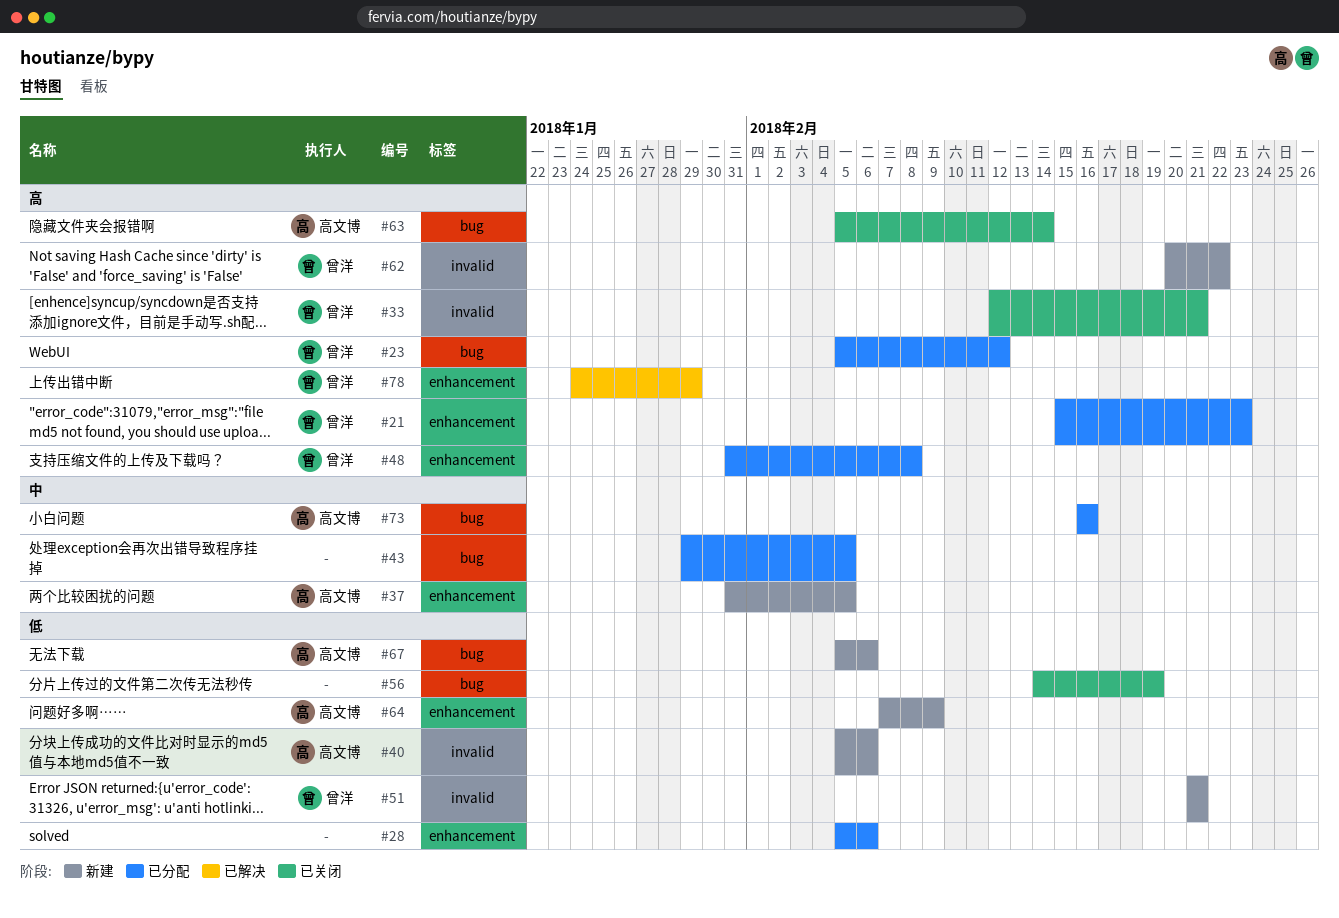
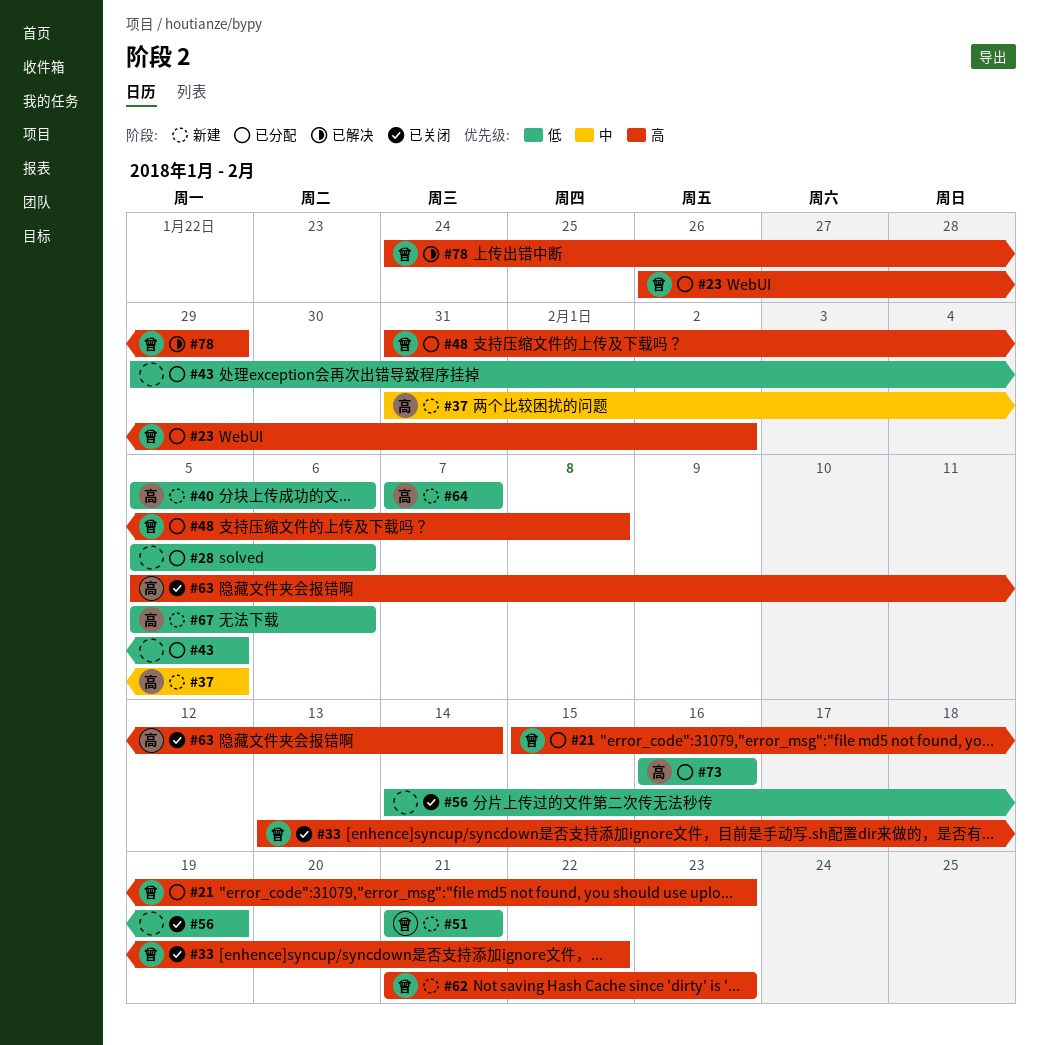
#23, start: Feb 5 -> Jan 26
#23, due: Feb 12 -> Feb 2
#33, start: Feb 12 -> Feb 13
#33, due: Feb 21 -> Feb 22
#43, priority: 中 -> 低
#62, start: Feb 20 -> Feb 21
#62, due: Feb 22 -> Feb 23
#64, due: Feb 9 -> Feb 7
#73, priority: 中 -> 低

